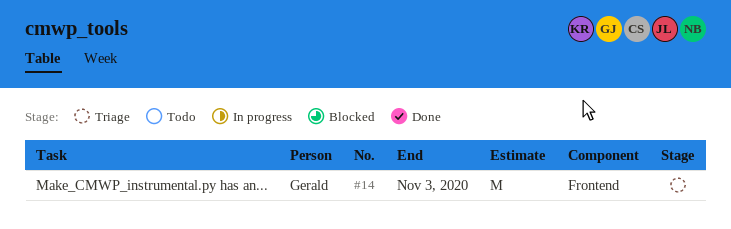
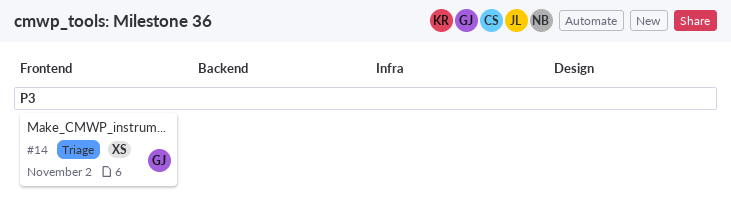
#14, estimate: M -> XS
#14, due: Nov 3 -> Nov 2

